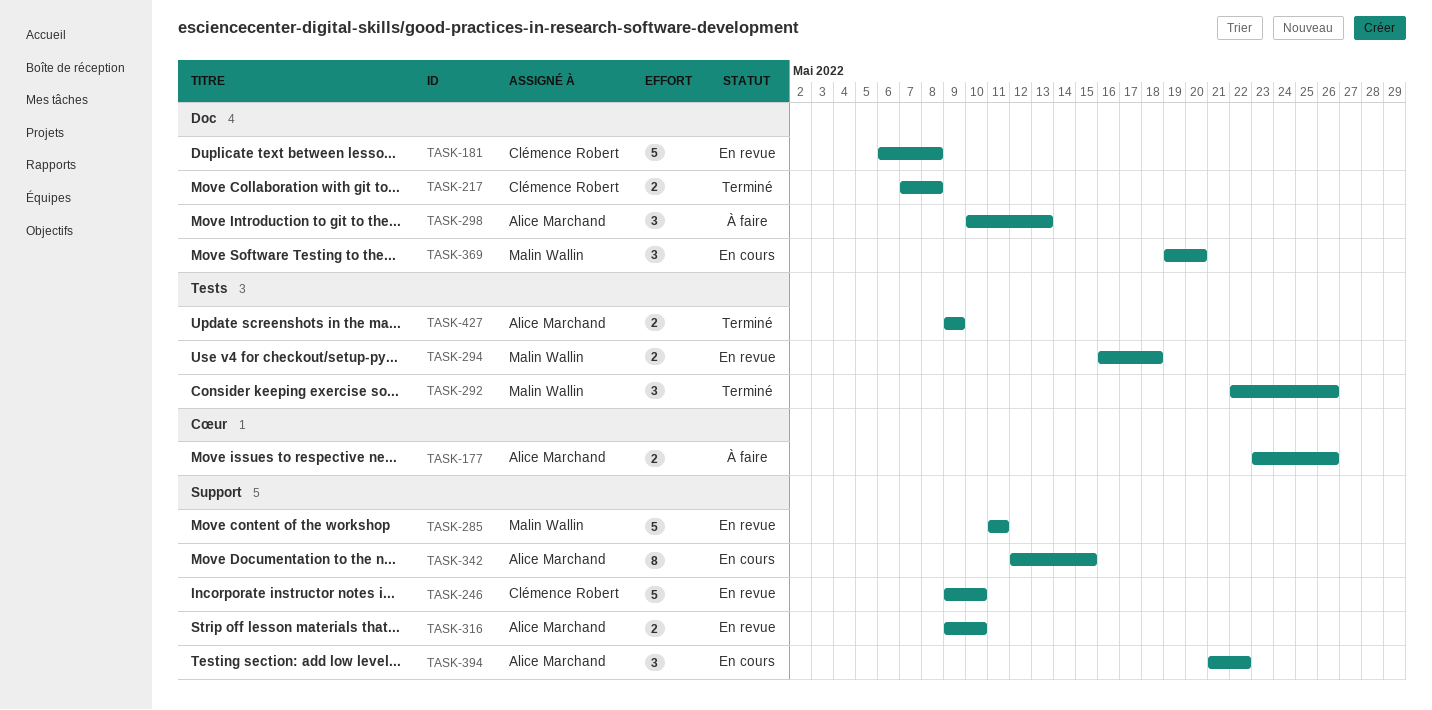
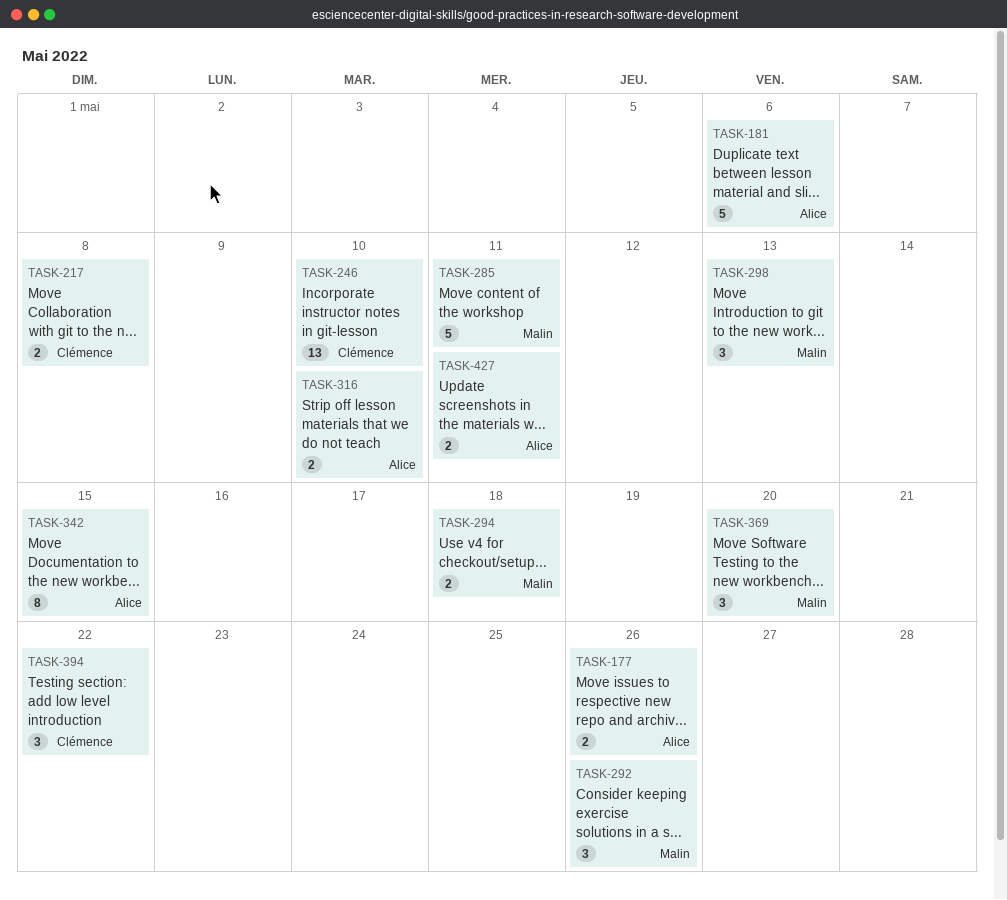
TASK-181, owner: Clémence Robert -> Alice Marchand
TASK-181, due: May 8 -> May 6
TASK-246, estimate: 5 -> 13
TASK-298, owner: Alice Marchand -> Malin Wallin
TASK-394, owner: Alice Marchand -> Clémence Robert
TASK-427, due: May 9 -> May 11

